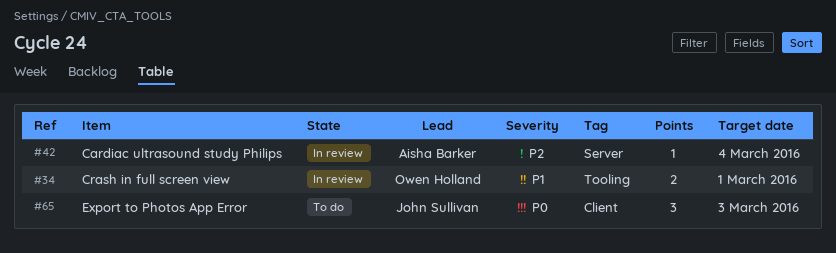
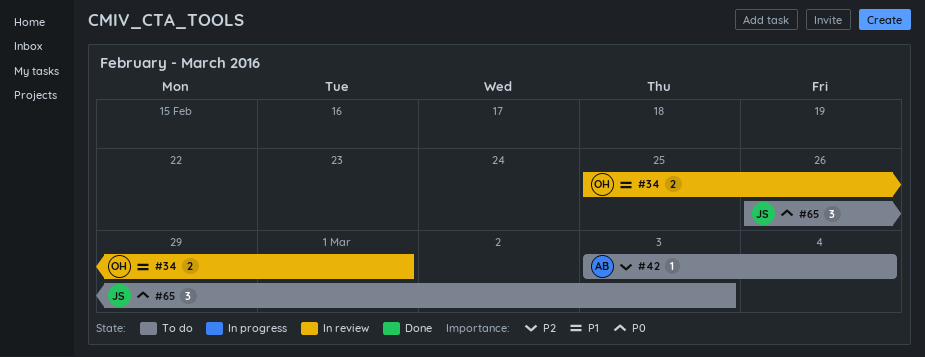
#42, status: In review -> To do

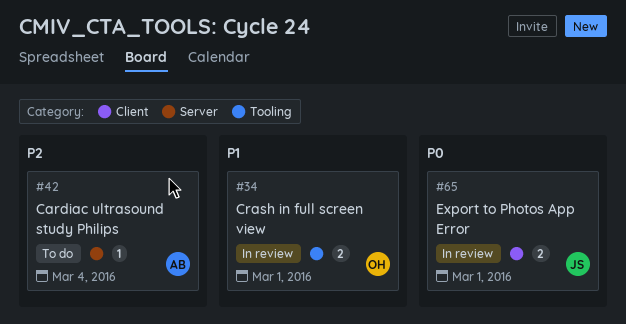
#65, status: To do -> In review
#65, estimate: 3 -> 2
#65, due: Mar 3 -> Mar 1

